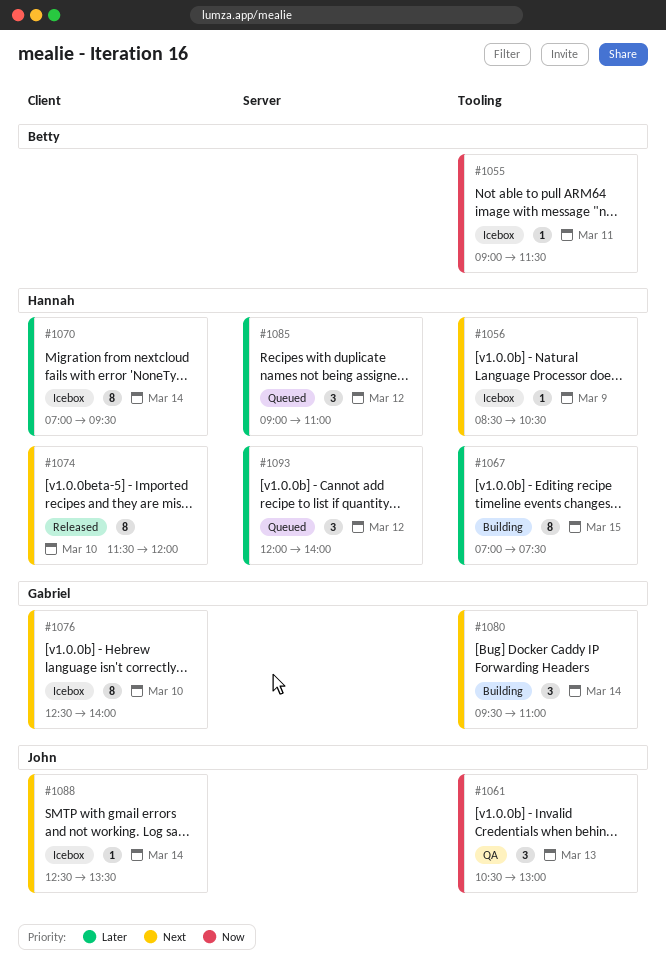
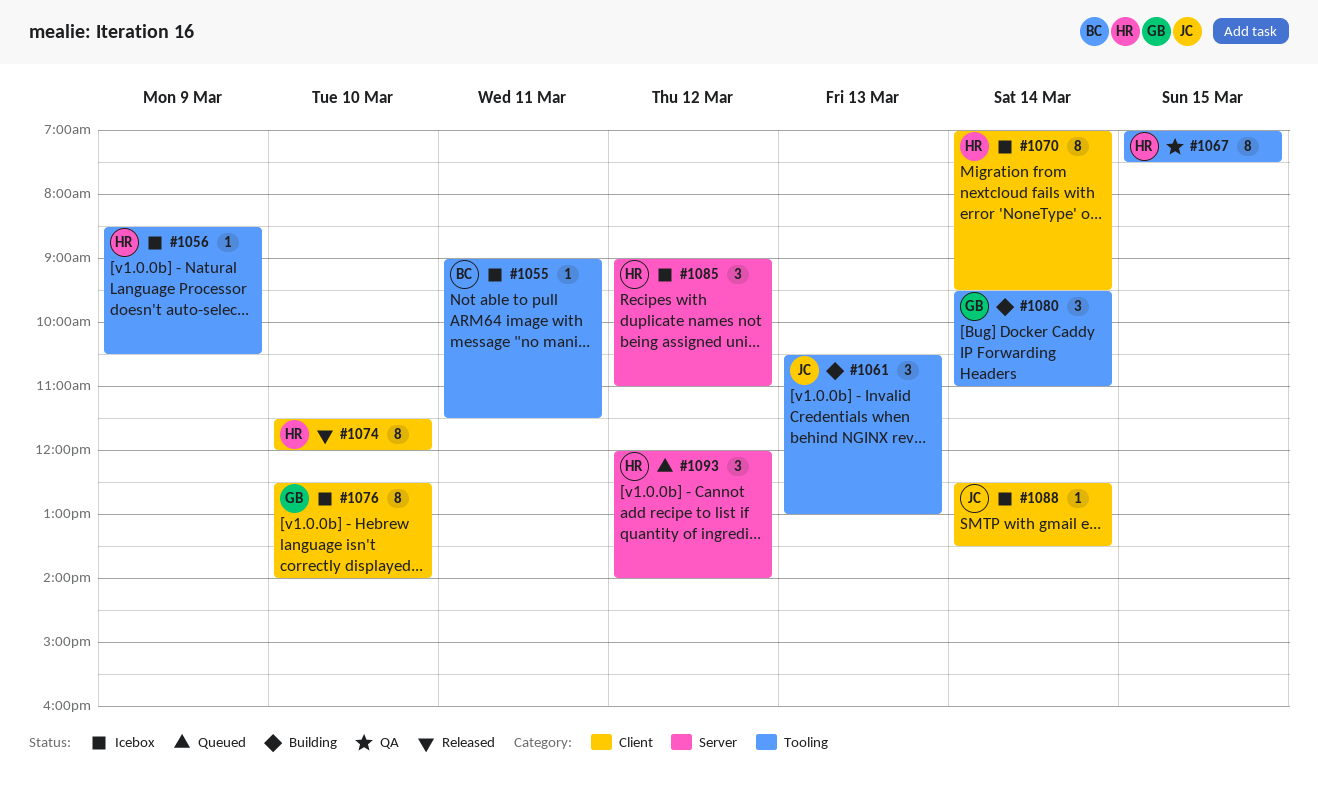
#1061, status: QA -> Building
#1067, status: Building -> QA
#1085, status: Queued -> Icebox

